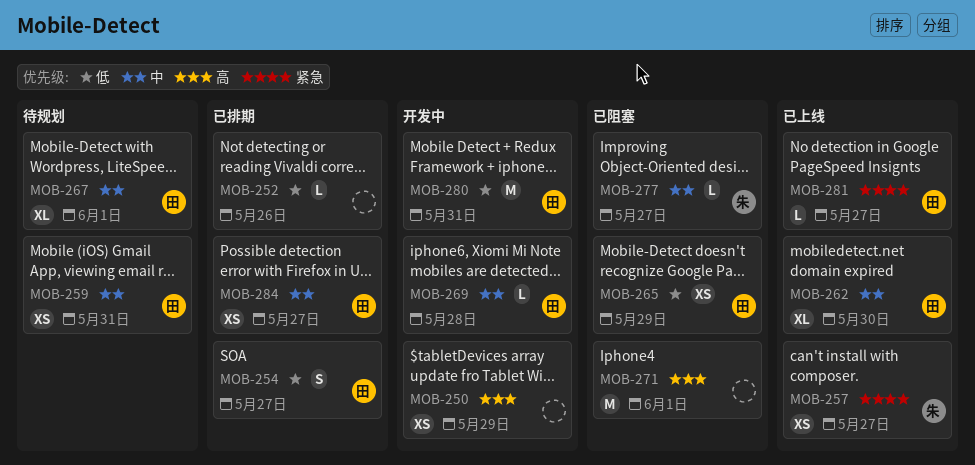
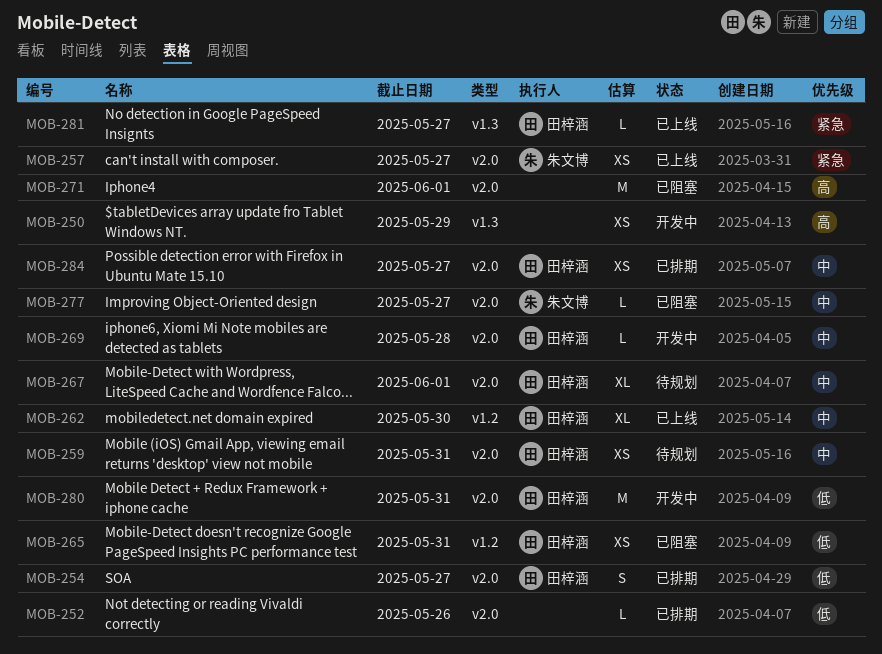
MOB-265, due: May 29 -> May 31

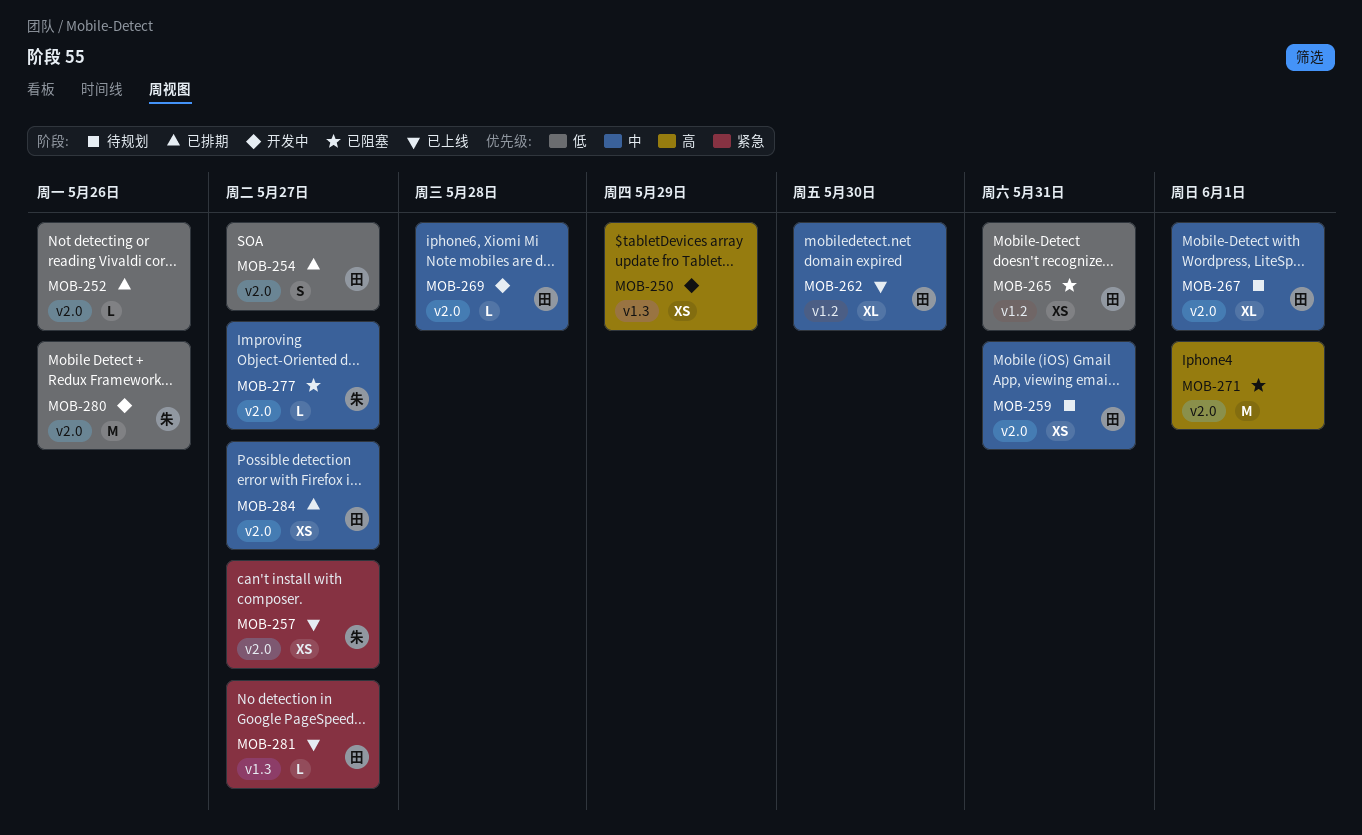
MOB-280, owner: 田梓涵 -> 朱文博
MOB-280, due: May 31 -> May 26

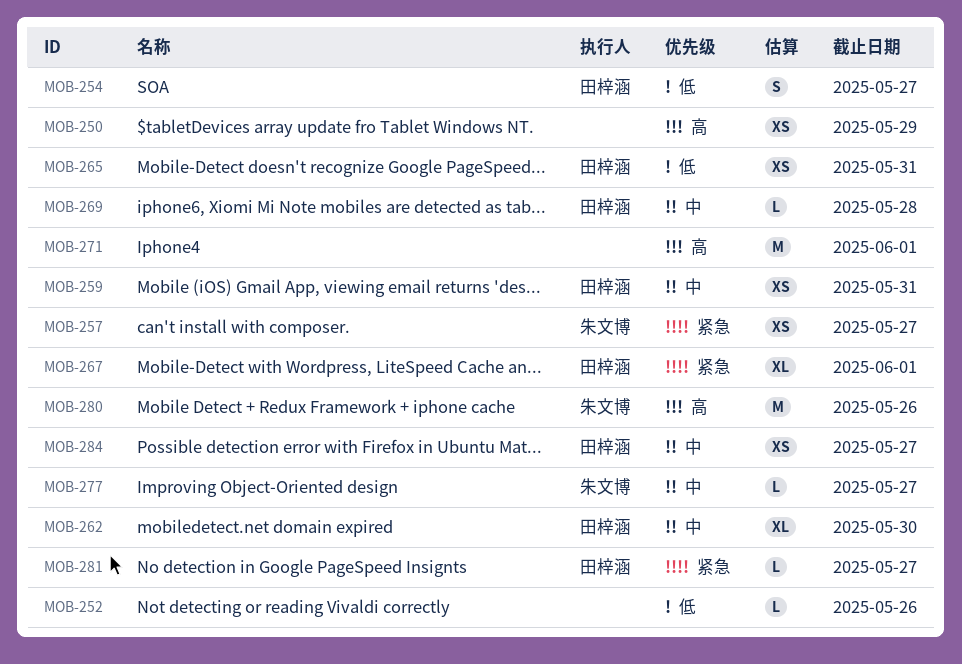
MOB-267, priority: 中 -> 紧急
MOB-280, priority: 低 -> 高

